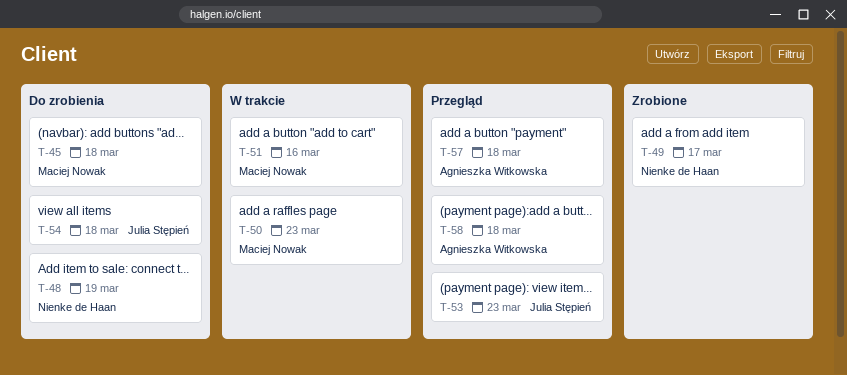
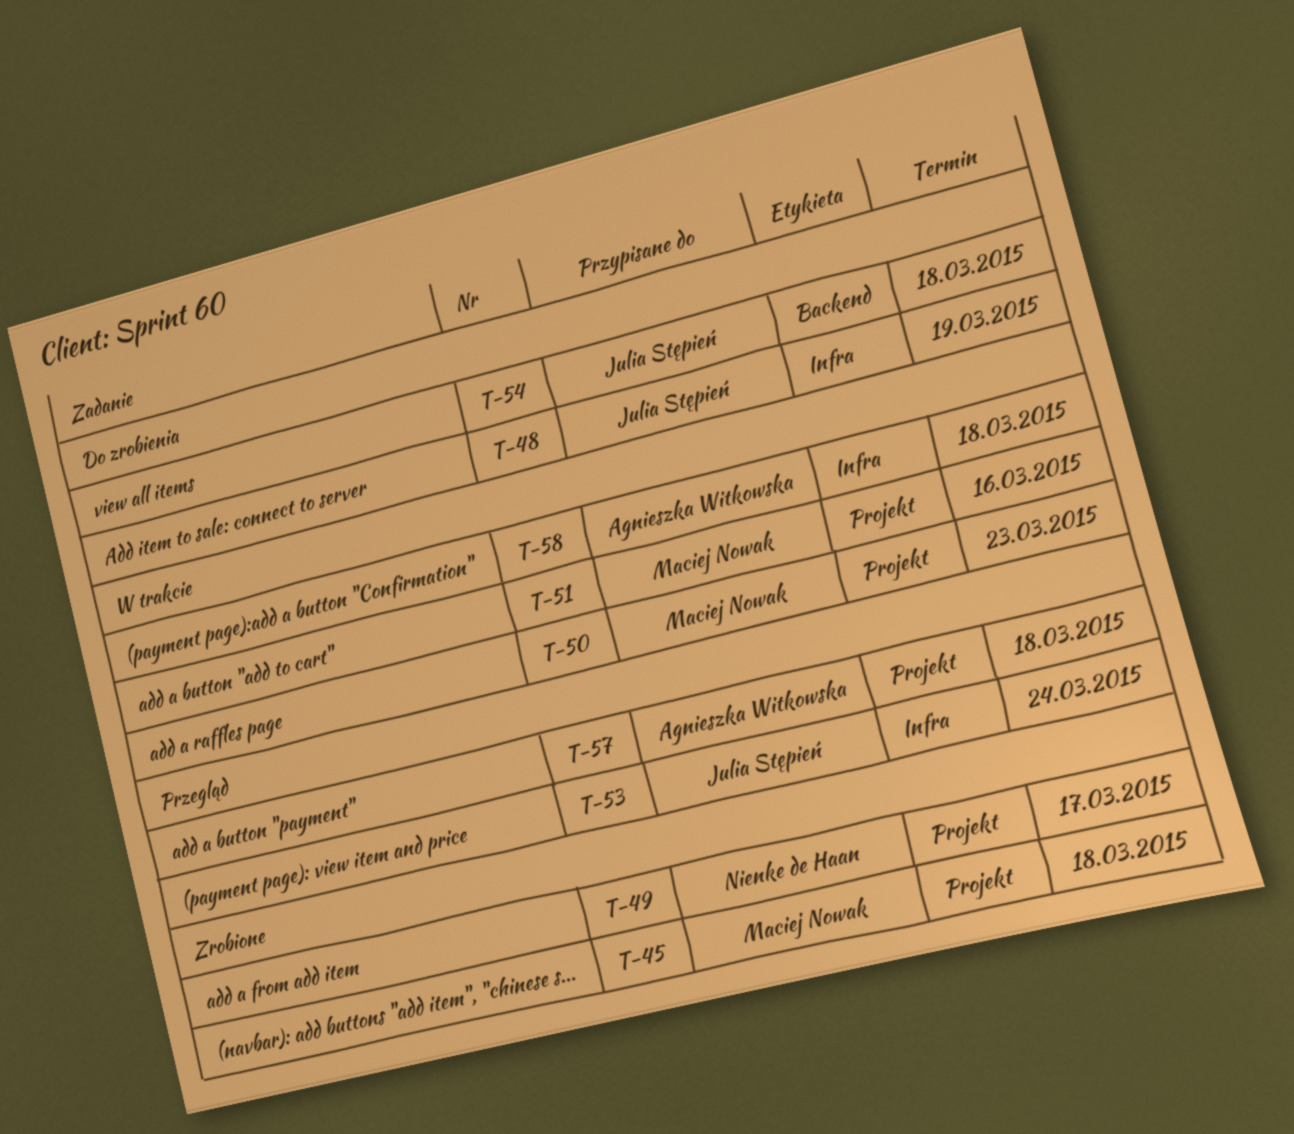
T-45, status: Do zrobienia -> Zrobione
T-48, owner: Nienke de Haan -> Julia Stępień
T-53, due: Mar 23 -> Mar 24
T-58, status: Przegląd -> W trakcie

